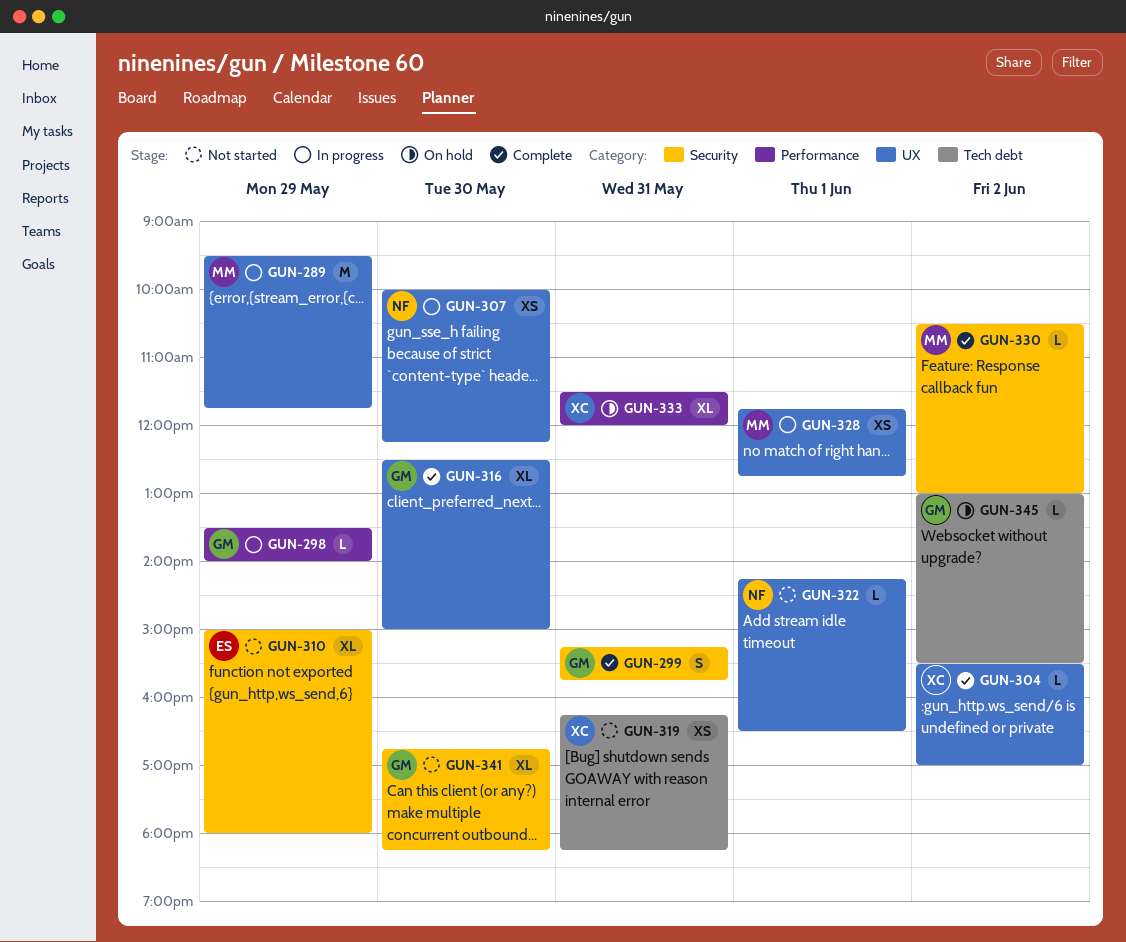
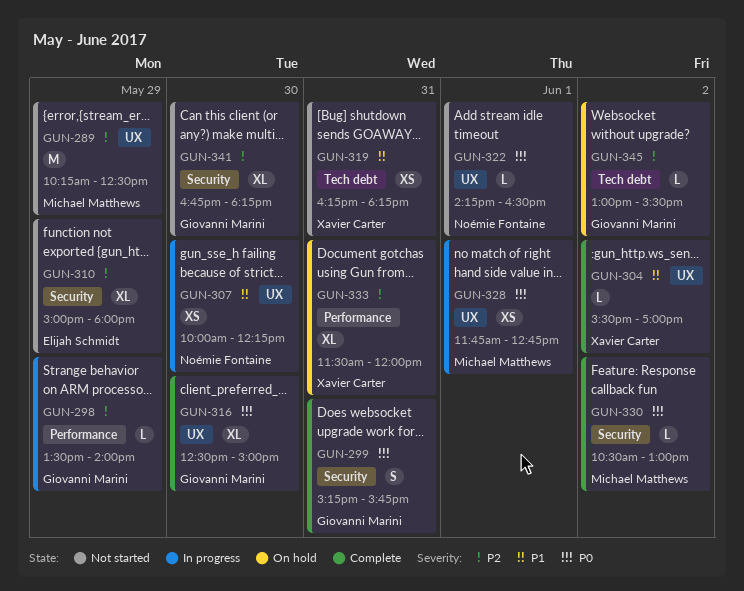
GUN-289, status: In progress -> Not started
GUN-289, begins: 09:30 -> 10:15
GUN-289, ends: 11:45 -> 12:30

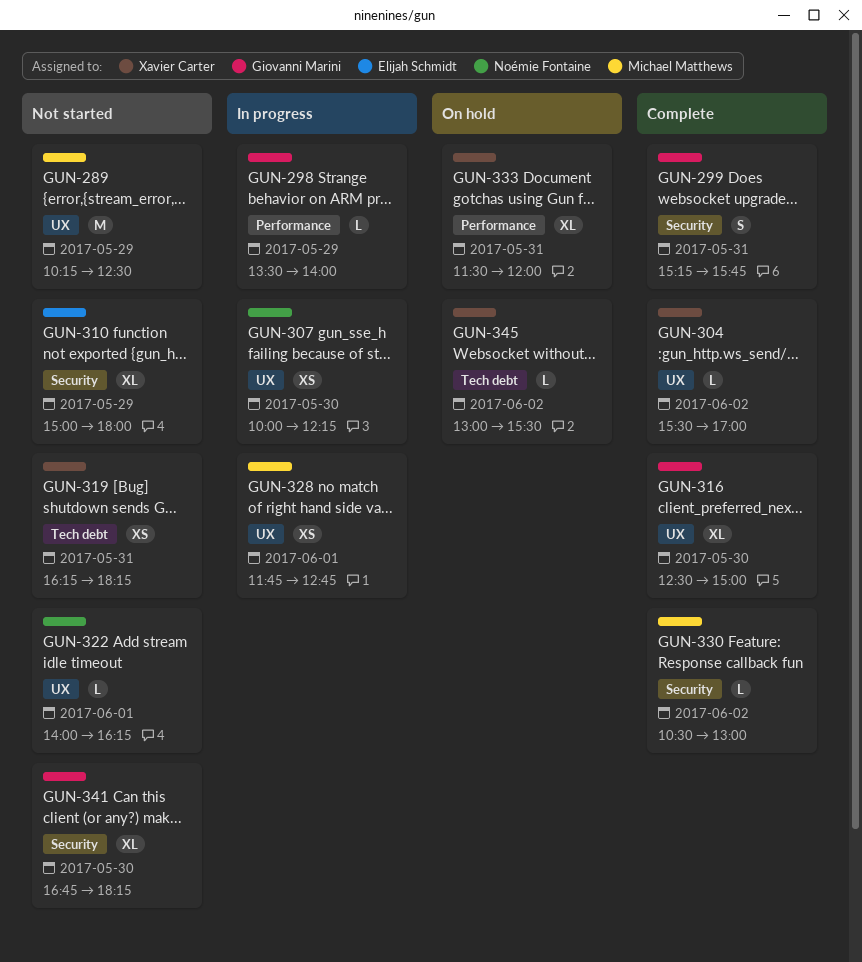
GUN-322, begins: 14:15 -> 14:00
GUN-322, ends: 16:30 -> 16:15
GUN-345, owner: Giovanni Marini -> Xavier Carter

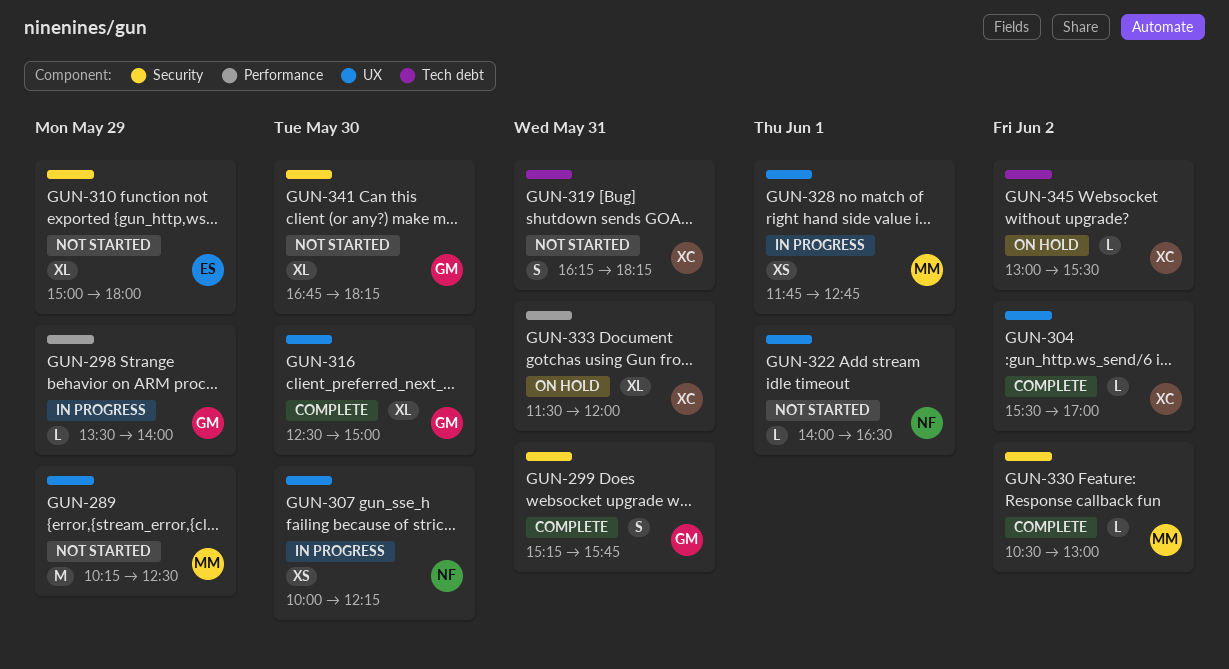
GUN-319, estimate: XS -> S
GUN-322, ends: 16:15 -> 16:30

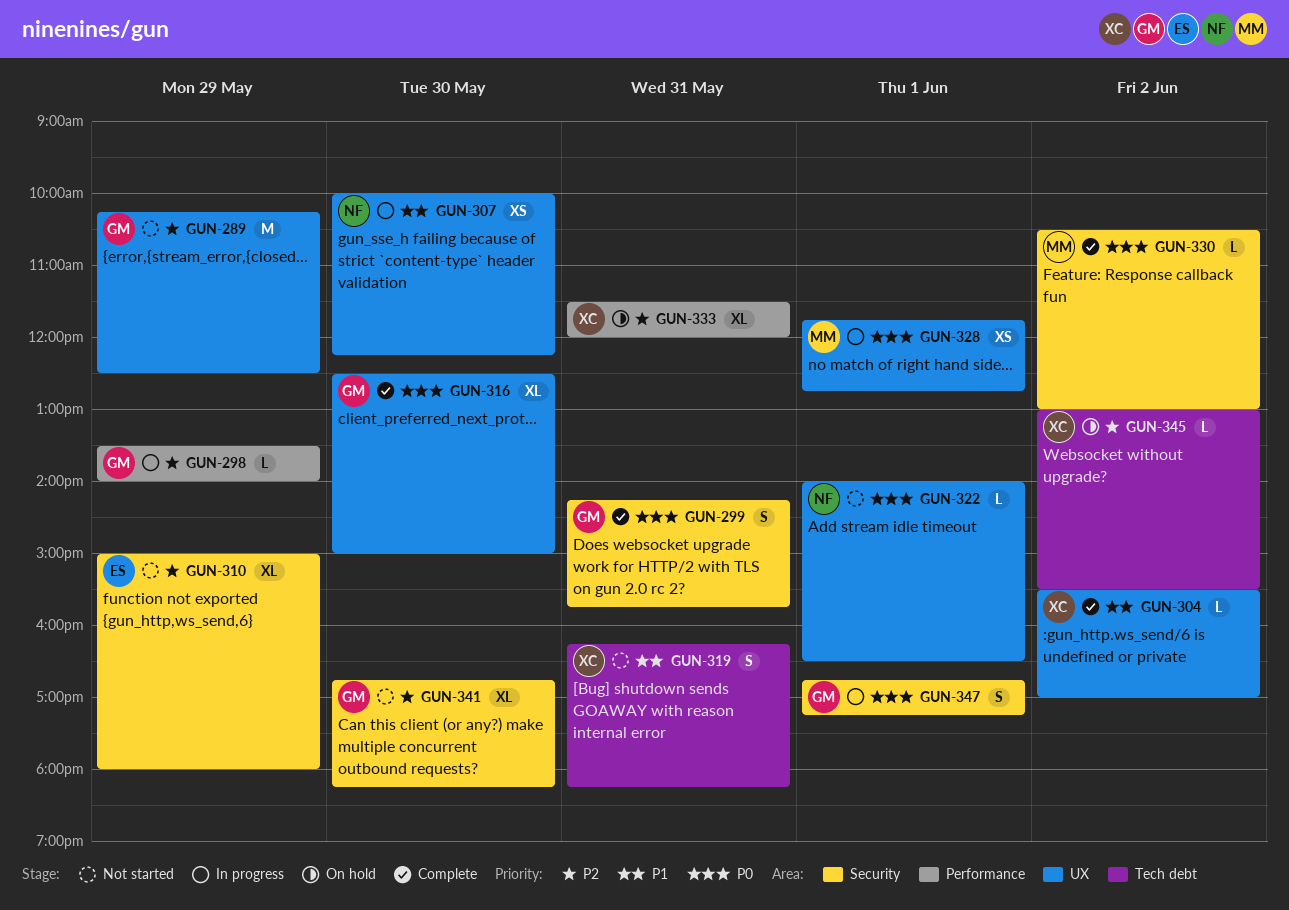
GUN-289, owner: MM -> GM
GUN-299, begins: 15:15 -> 14:15
GUN-347: none -> present

